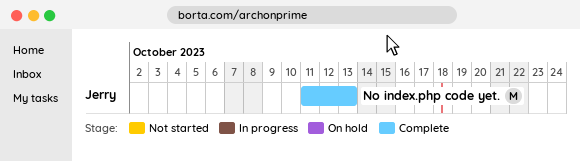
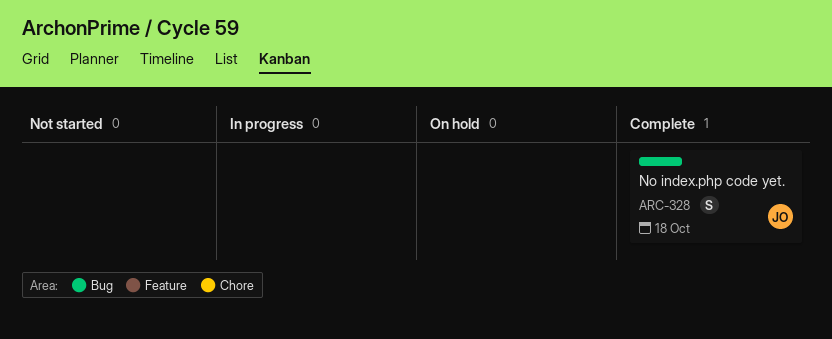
No index.php code yet., estimate: M -> S
No index.php code yet., due: Oct 13 -> Oct 18

